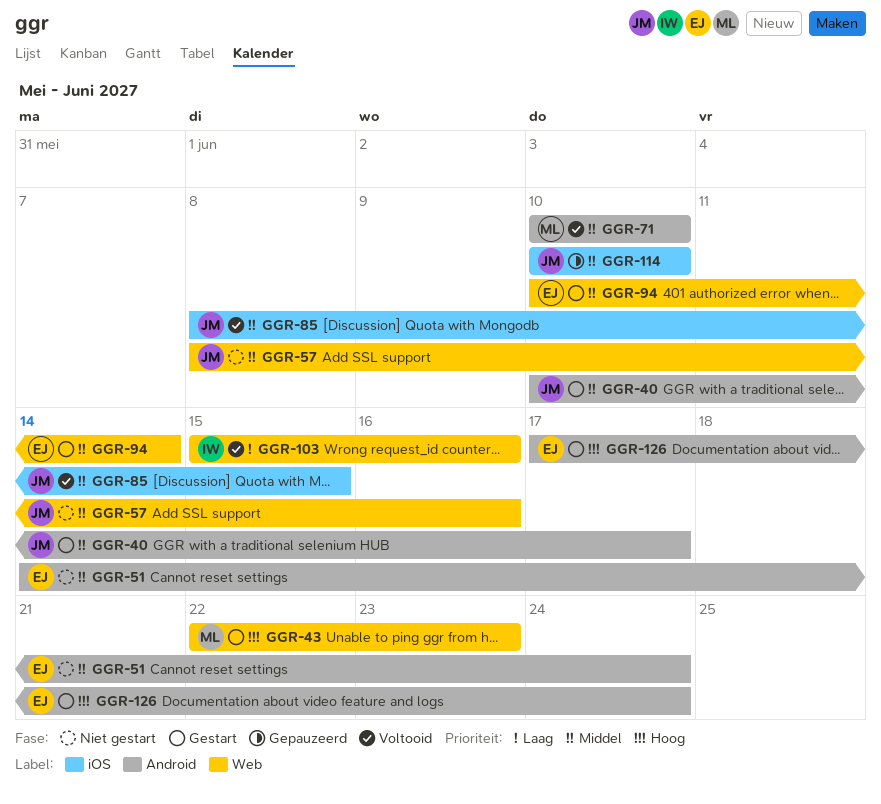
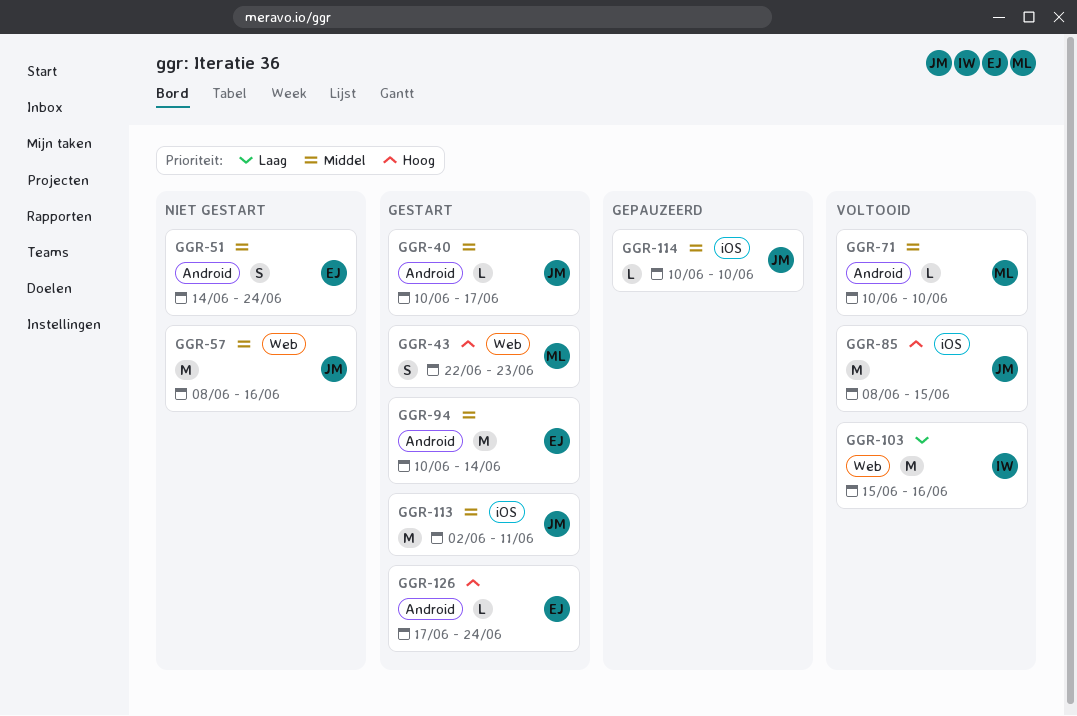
GGR-85, priority: Middel -> Hoog
GGR-94, label: Web -> Android
GGR-113: none -> present

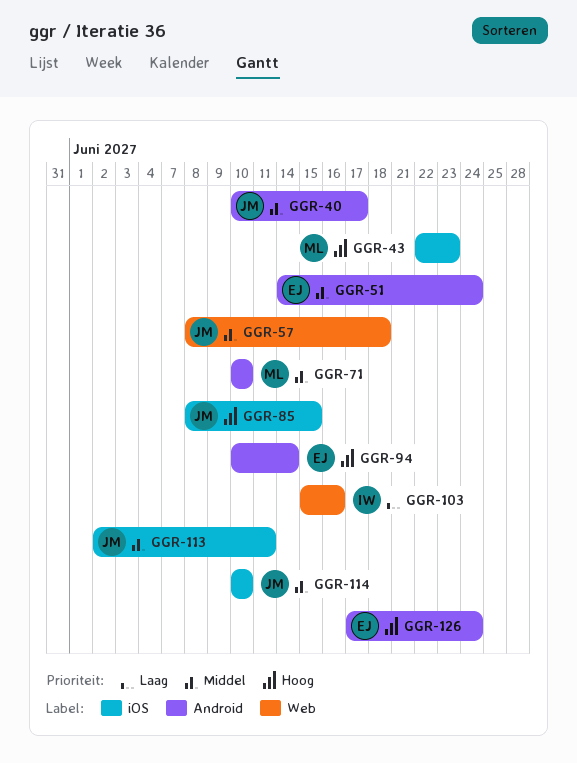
GGR-43, label: Web -> iOS
GGR-57, due: Jun 16 -> Jun 18
GGR-94, priority: Middel -> Hoog

